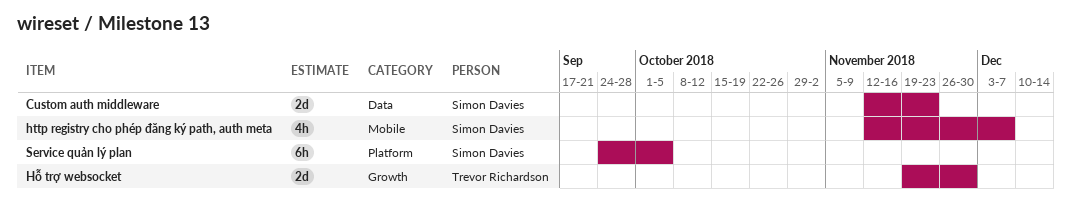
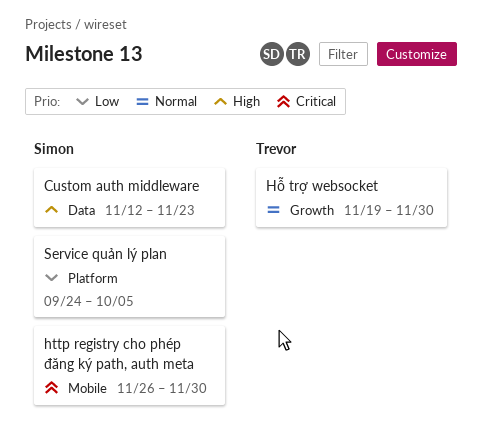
http registry cho phép đăng ký path, auth meta, start: Nov 12 -> Nov 26
http registry cho phép đăng ký path, auth meta, due: Dec 7 -> Nov 30

